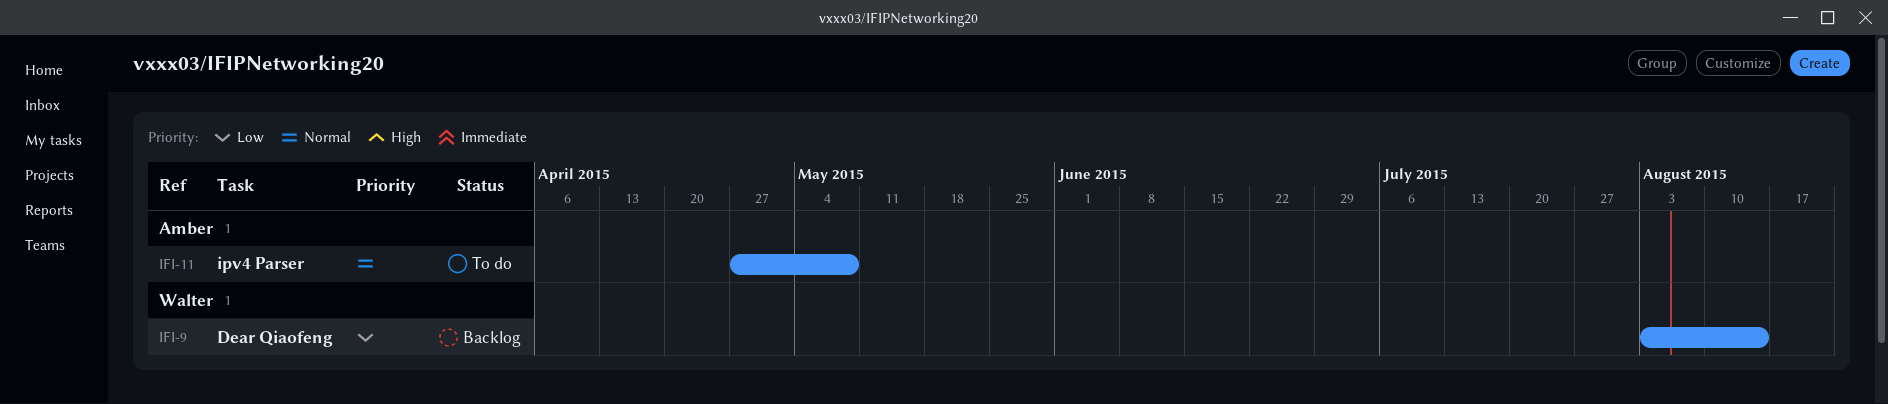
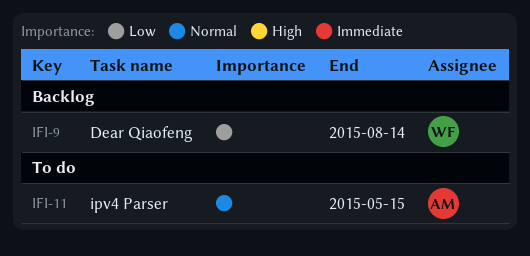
IFI-11, due: May 8 -> May 15

